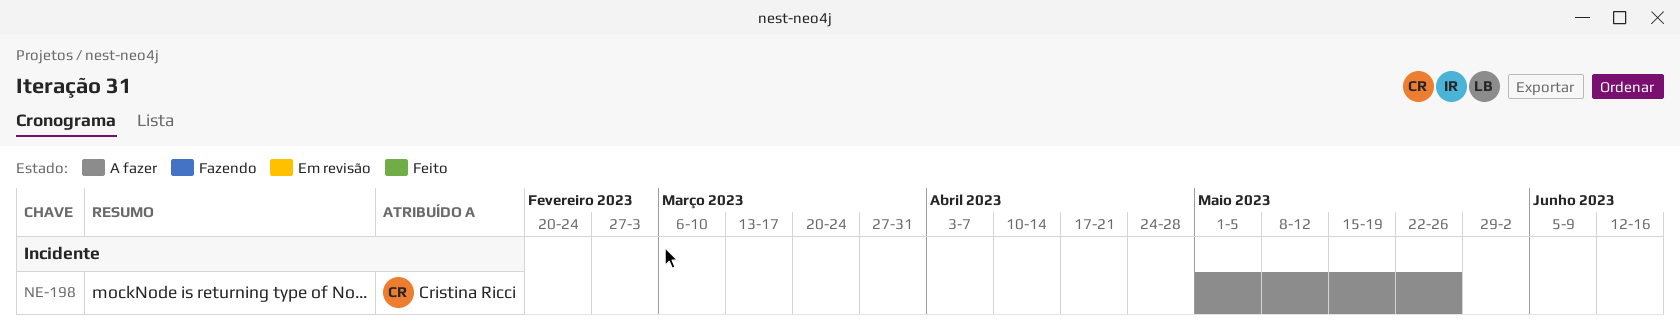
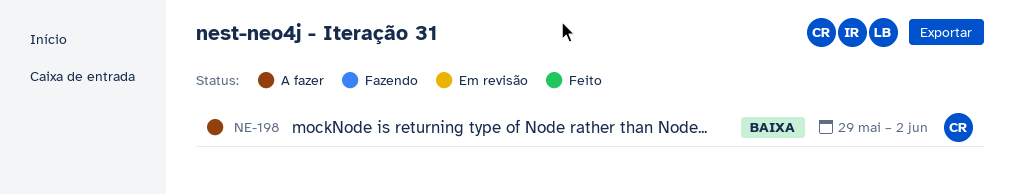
NE-198, start: May 1 -> May 29
NE-198, due: May 26 -> Jun 2

